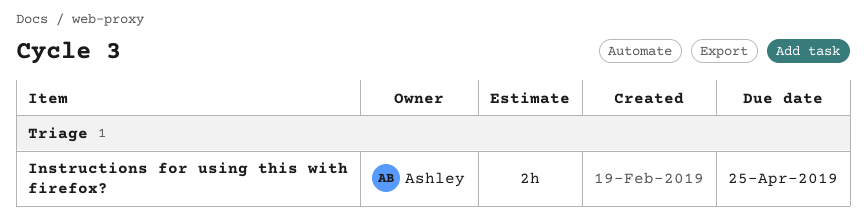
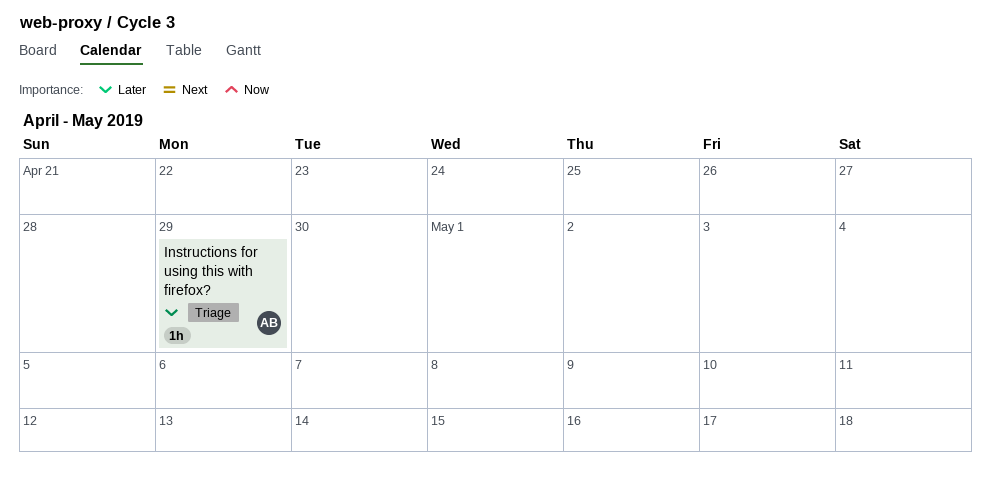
Instructions for using this with firefox?, estimate: 2h -> 1h
Instructions for using this with firefox?, due: Apr 25 -> Apr 29

